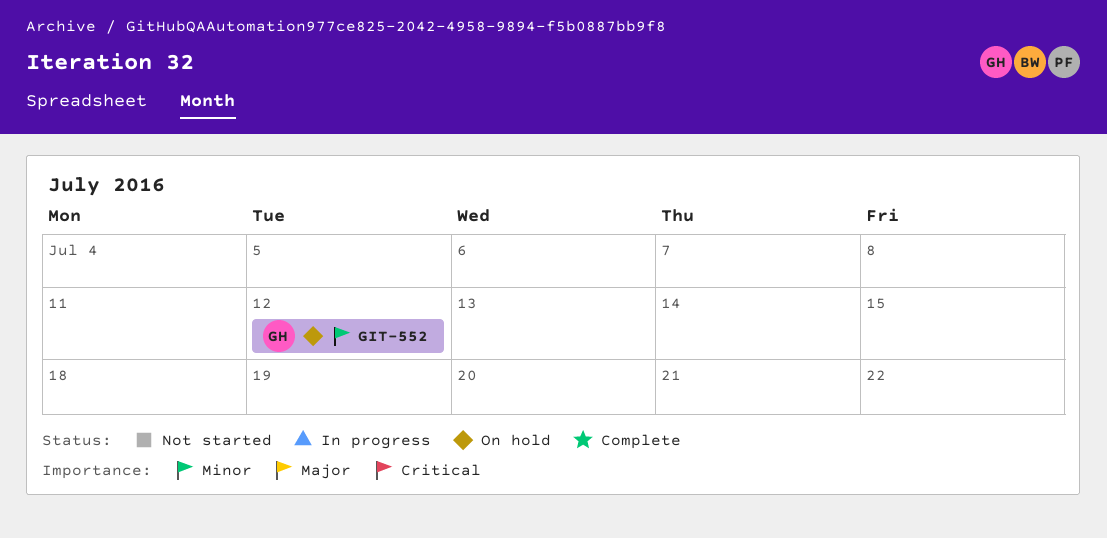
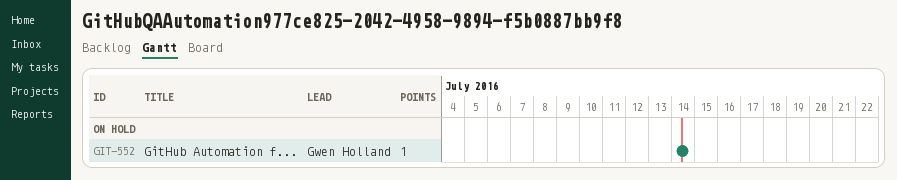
GIT-552, start: Jul 12 -> Jul 14
GIT-552, due: Jul 12 -> Jul 14

